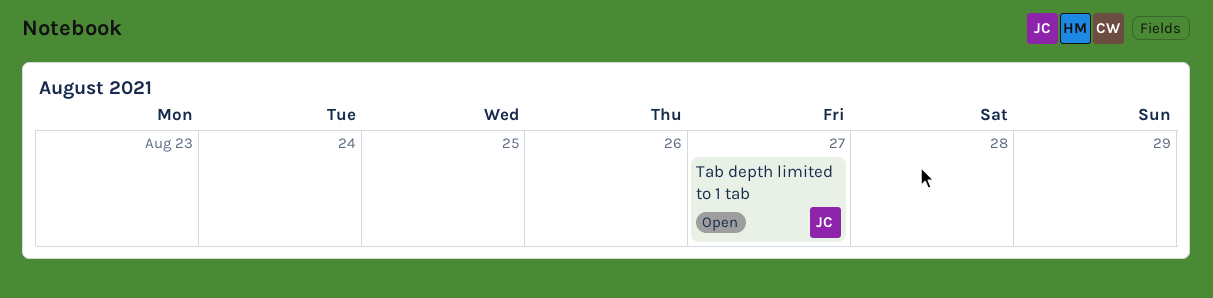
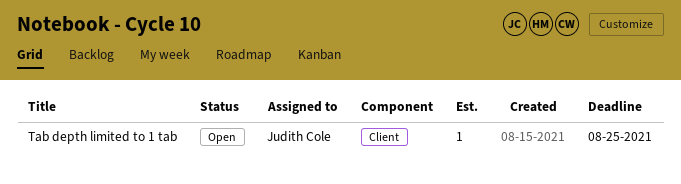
Tab depth limited to 1 tab, due: Aug 27 -> Aug 25

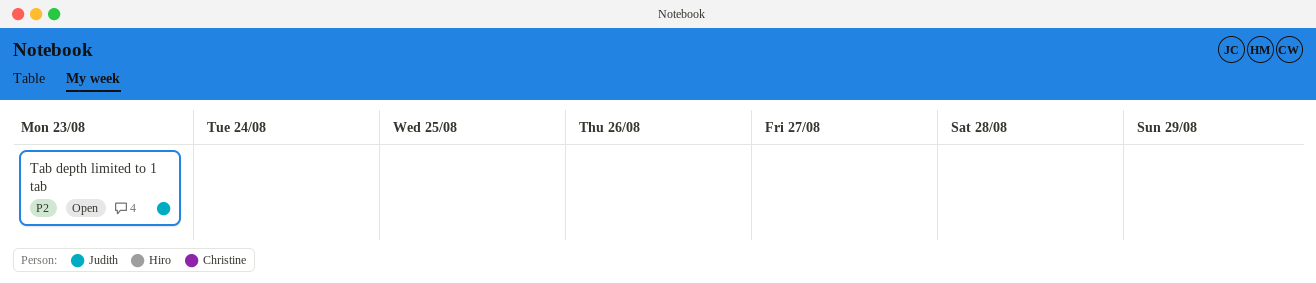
Tab depth limited to 1 tab, due: Aug 25 -> Aug 23

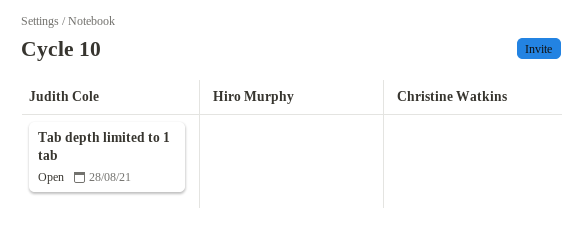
Tab depth limited to 1 tab, due: Aug 23 -> Aug 28

